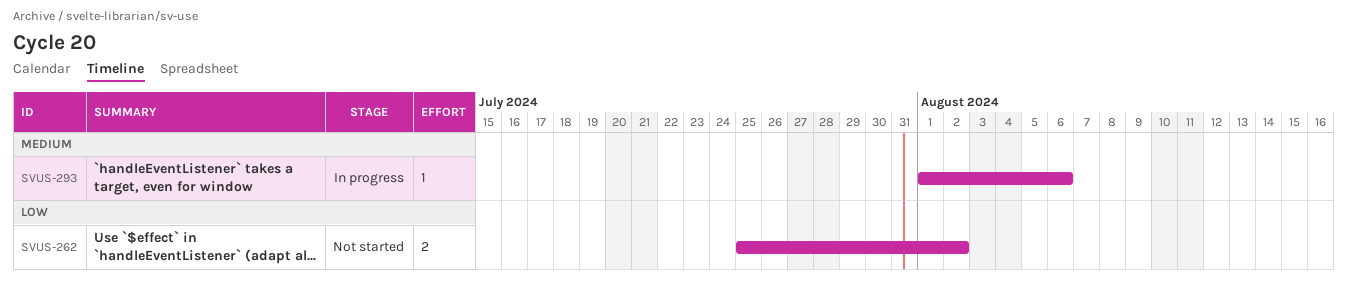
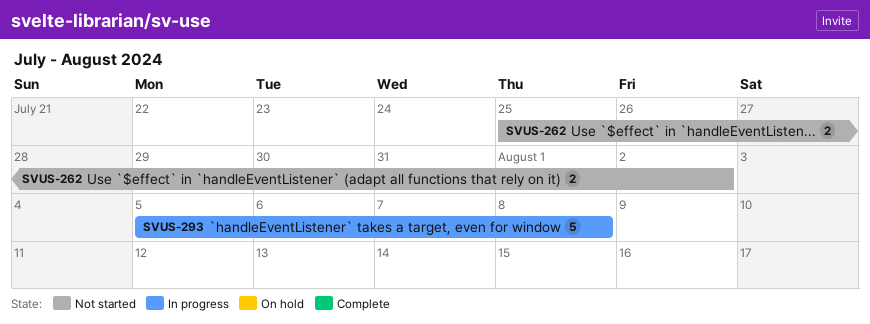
SVUS-293, estimate: 1 -> 5
SVUS-293, start: Aug 1 -> Aug 5
SVUS-293, due: Aug 6 -> Aug 8

